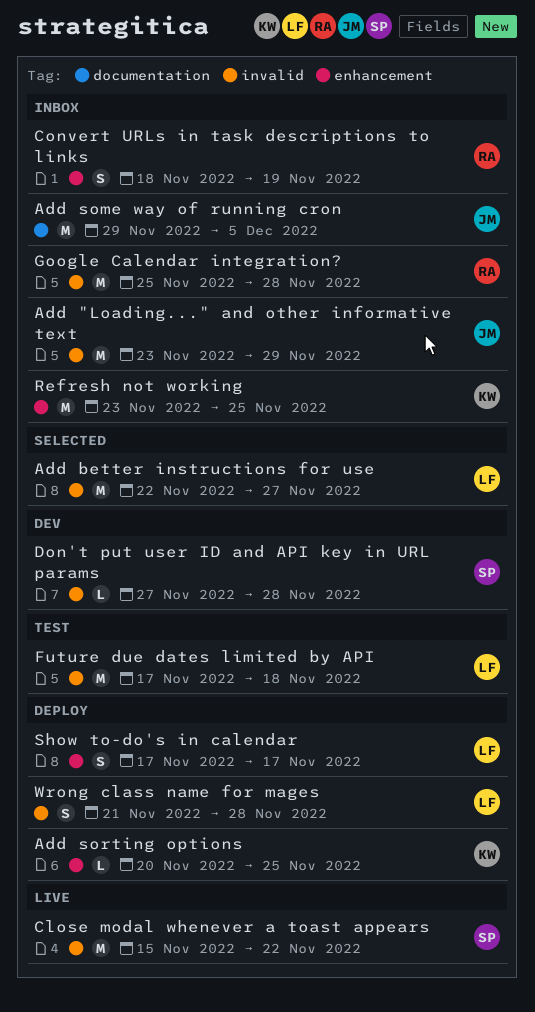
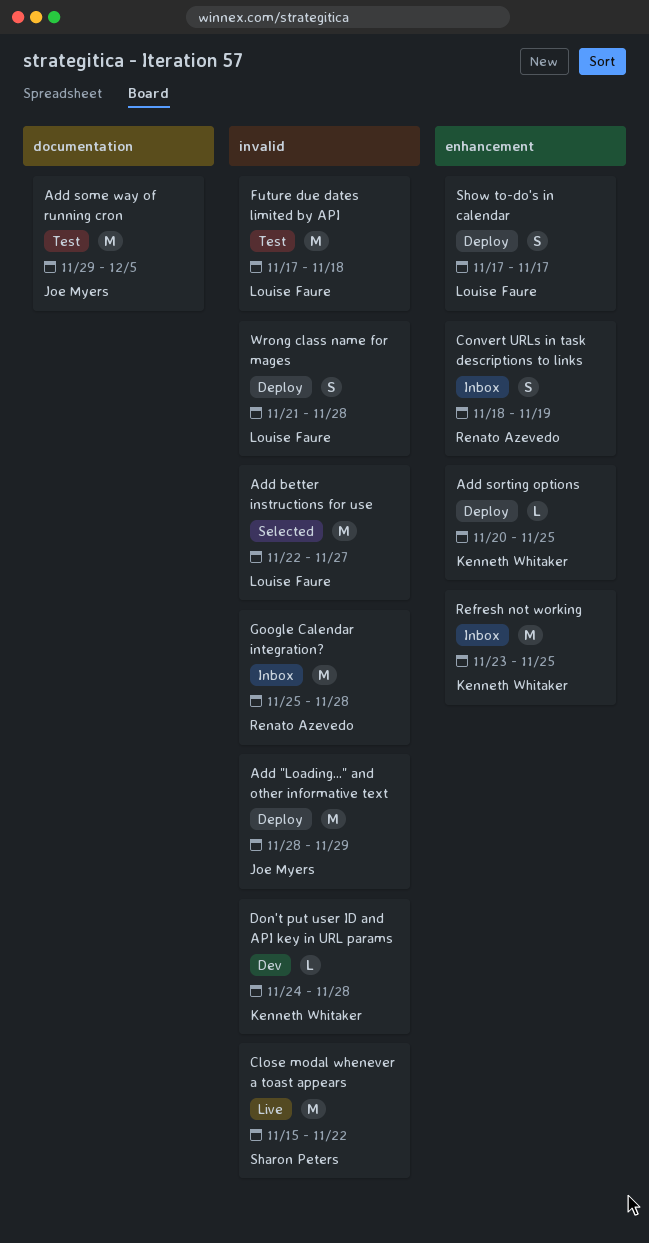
Add "Loading..." and other informative text, status: Inbox -> Deploy
Add "Loading..." and other informative text, start: Nov 23 -> Nov 28
Add some way of running cron, status: Inbox -> Test
Don't put user ID and API key in URL params, owner: Sharon Peters -> Kenneth Whitaker
Don't put user ID and API key in URL params, start: Nov 27 -> Nov 24

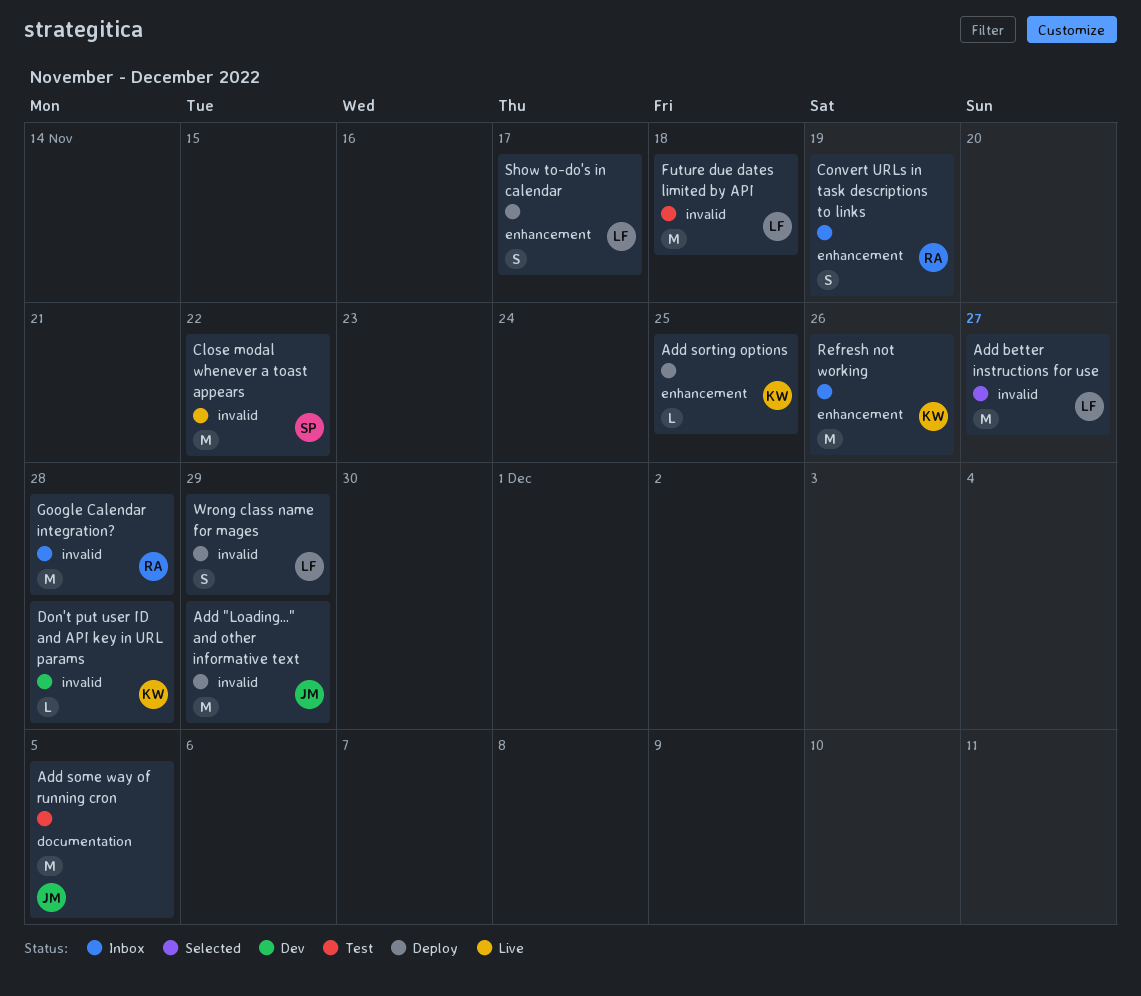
Refresh not working, due: Nov 25 -> Nov 26
Wrong class name for mages, due: Nov 28 -> Nov 29

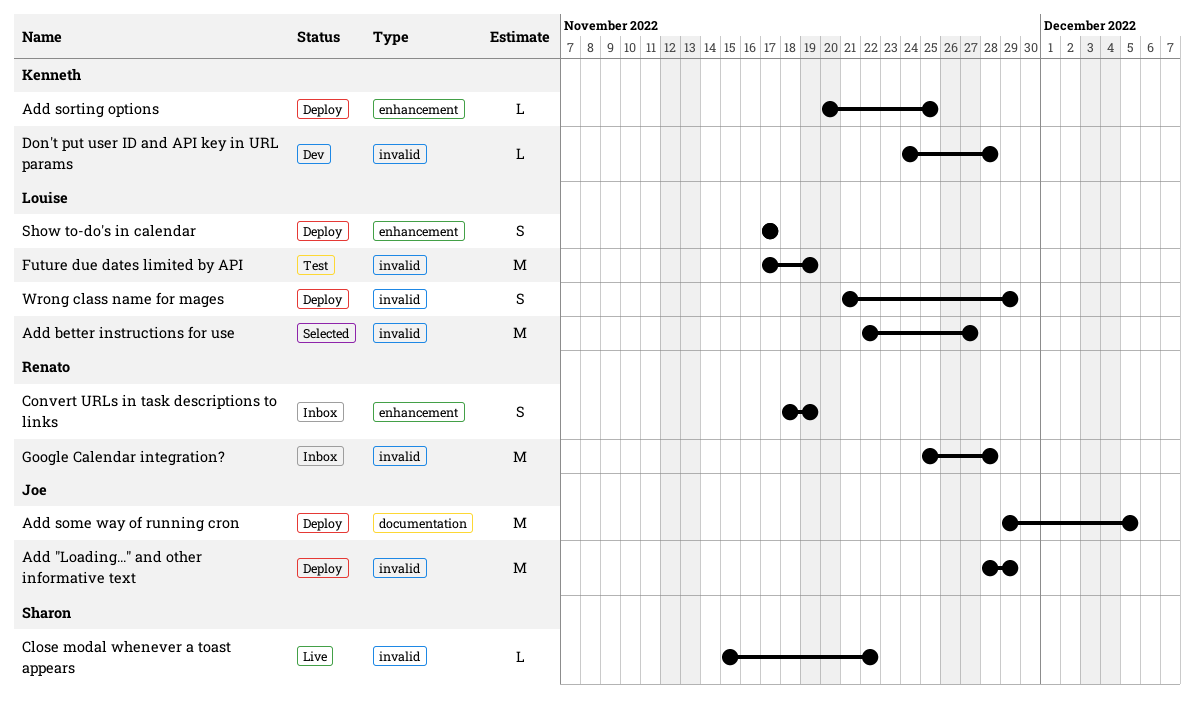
Add some way of running cron, status: Test -> Deploy
Close modal whenever a toast appears, estimate: M -> L
Future due dates limited by API, due: Nov 18 -> Nov 19
Refresh not working: present -> none

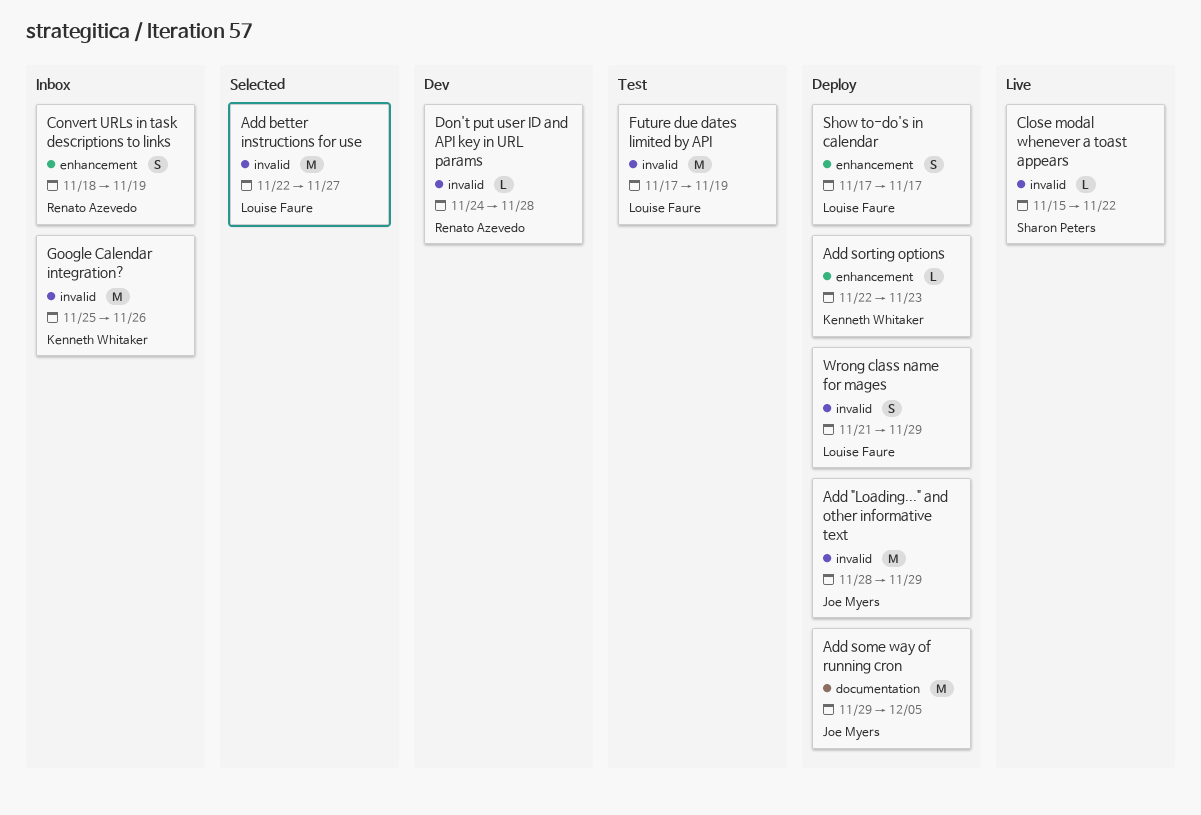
Add sorting options, start: Nov 20 -> Nov 22
Add sorting options, due: Nov 25 -> Nov 23
Don't put user ID and API key in URL params, owner: Kenneth Whitaker -> Renato Azevedo
Google Calendar integration?, owner: Renato Azevedo -> Kenneth Whitaker
Google Calendar integration?, due: Nov 28 -> Nov 26

